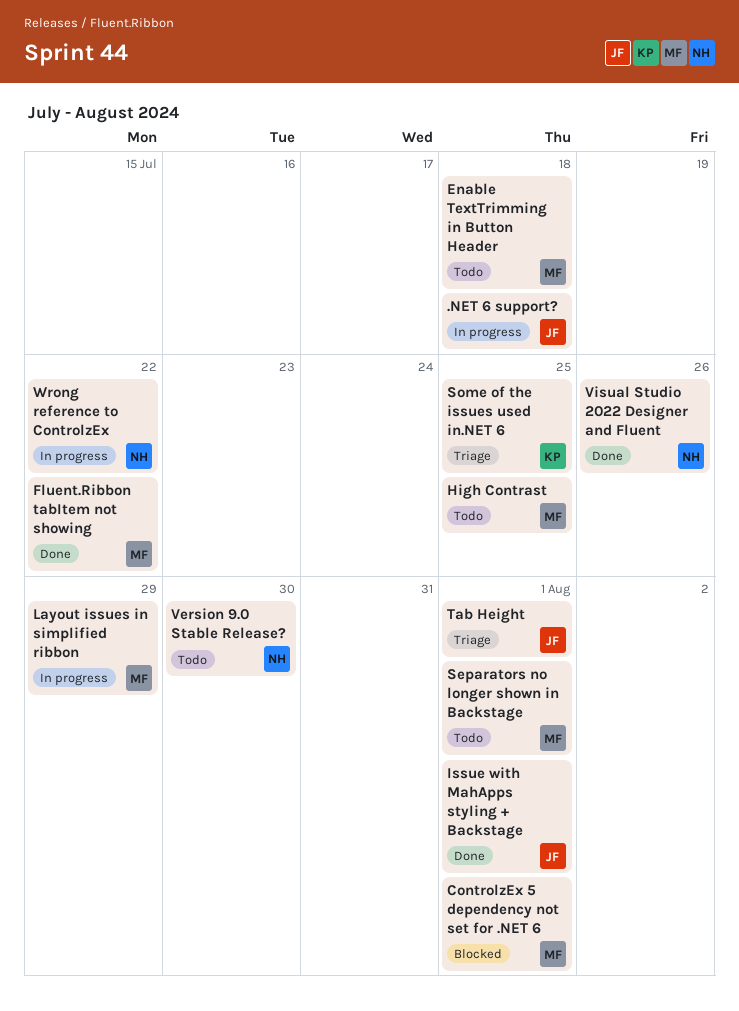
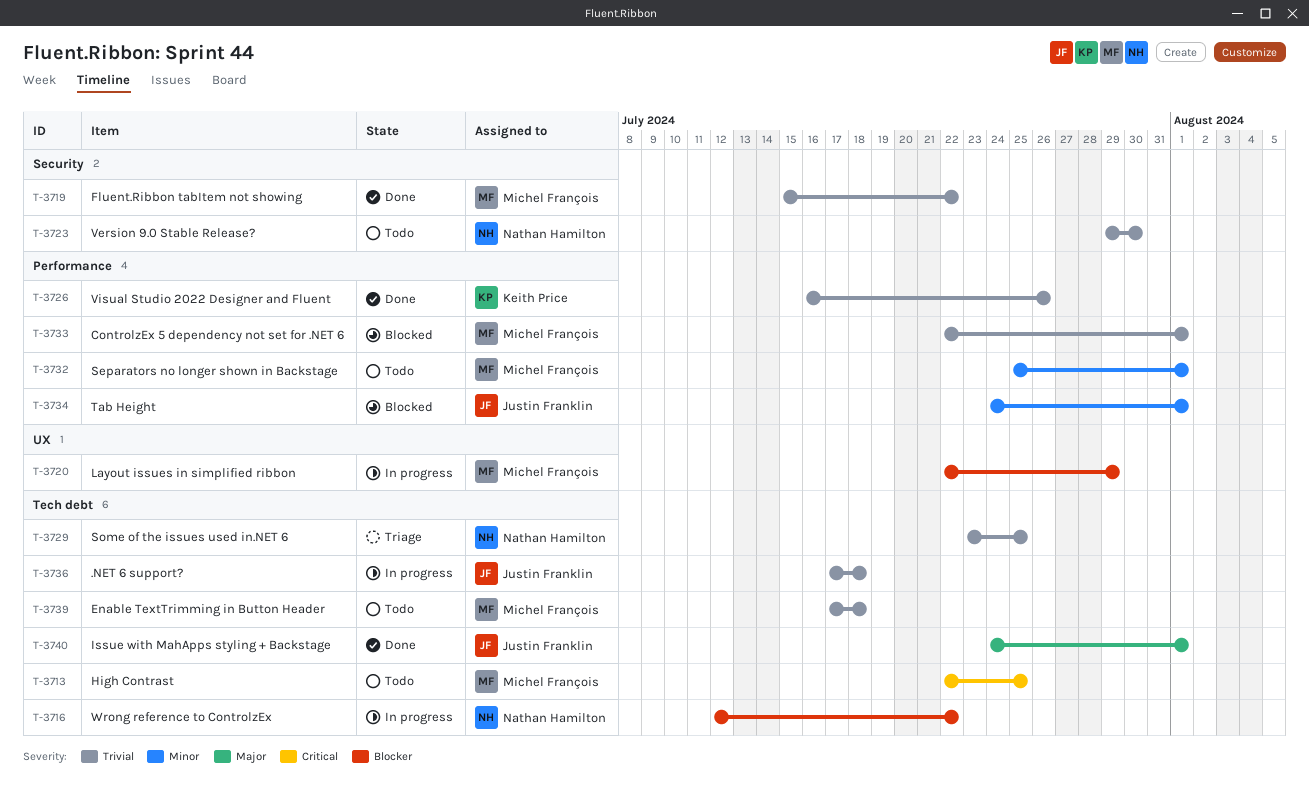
Some of the issues used in.NET 6, owner: Keith Price -> Nathan Hamilton
Tab Height, status: Triage -> Blocked
Visual Studio 2022 Designer and Fluent, owner: Nathan Hamilton -> Keith Price

